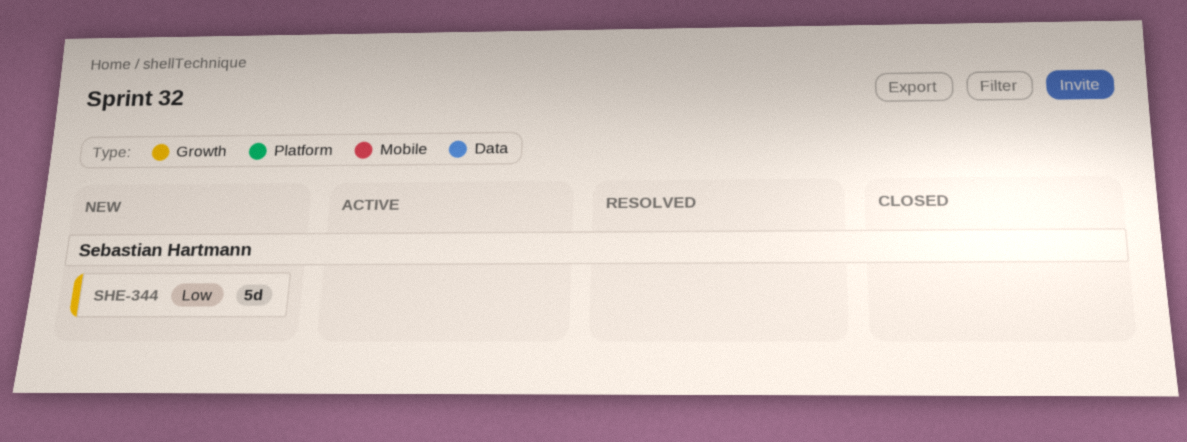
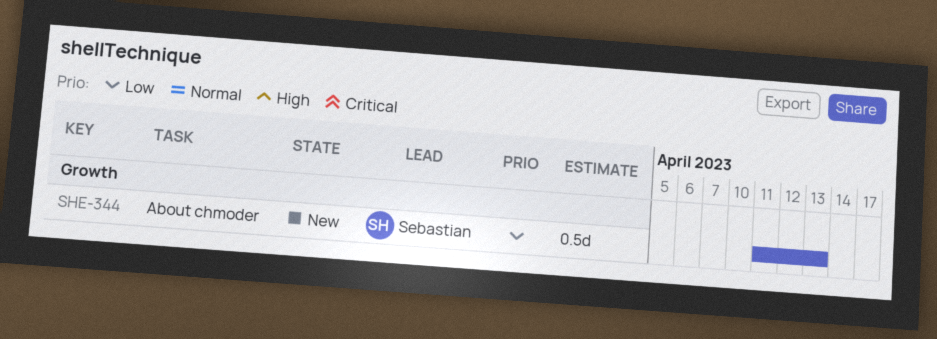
SHE-344, estimate: 5d -> 0.5d

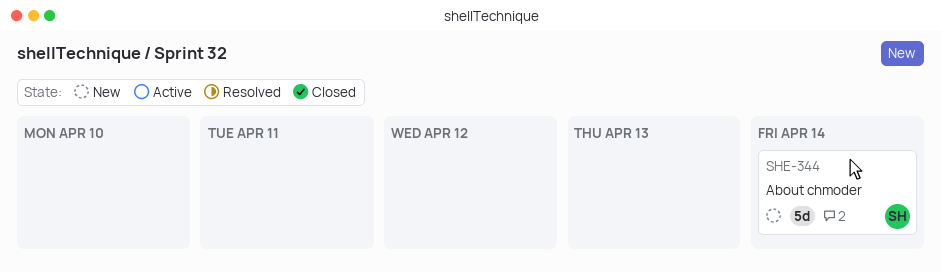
SHE-344, estimate: 0.5d -> 5d
SHE-344, due: Apr 13 -> Apr 14

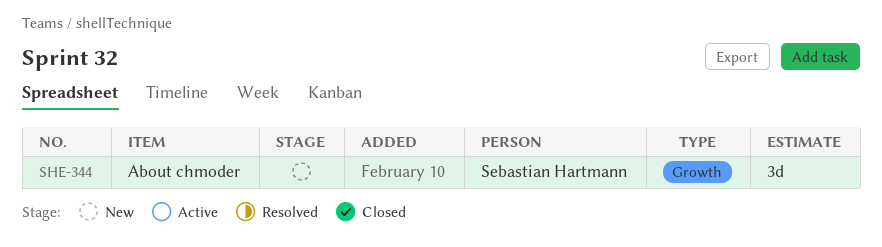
SHE-344, estimate: 5d -> 3d

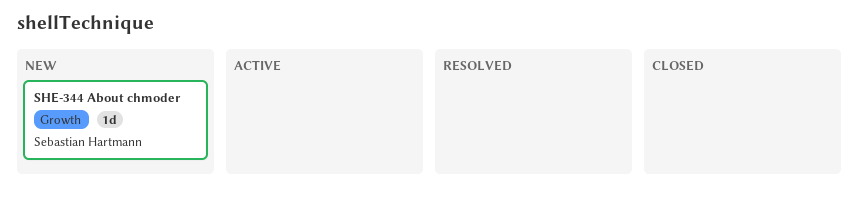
SHE-344, estimate: 3d -> 1d

